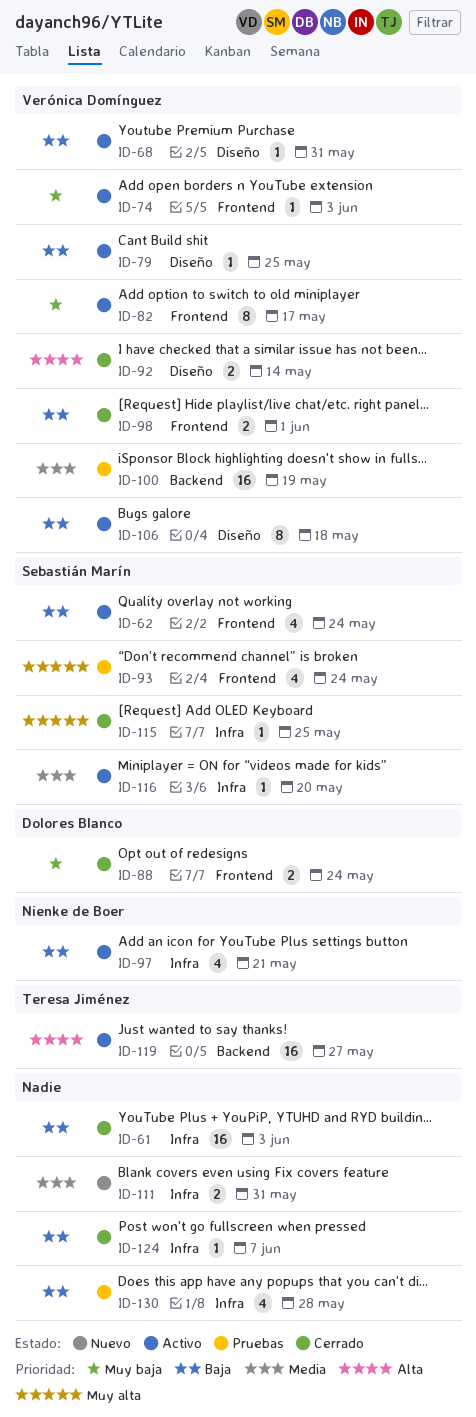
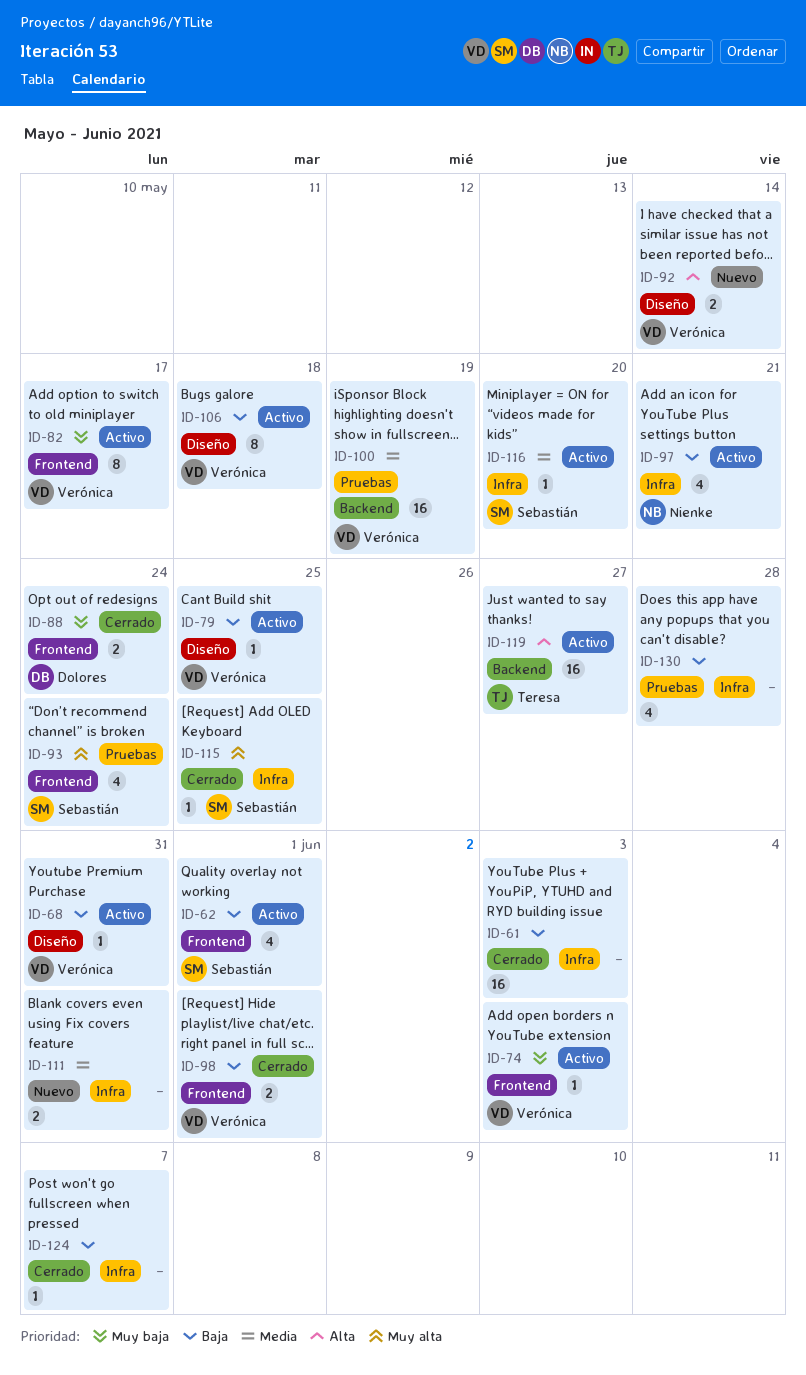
ID-62, due: May 24 -> Jun 1
ID-92, status: Cerrado -> Nuevo

